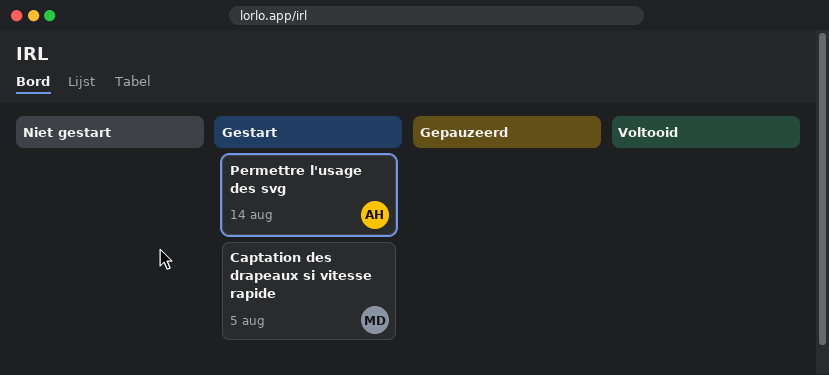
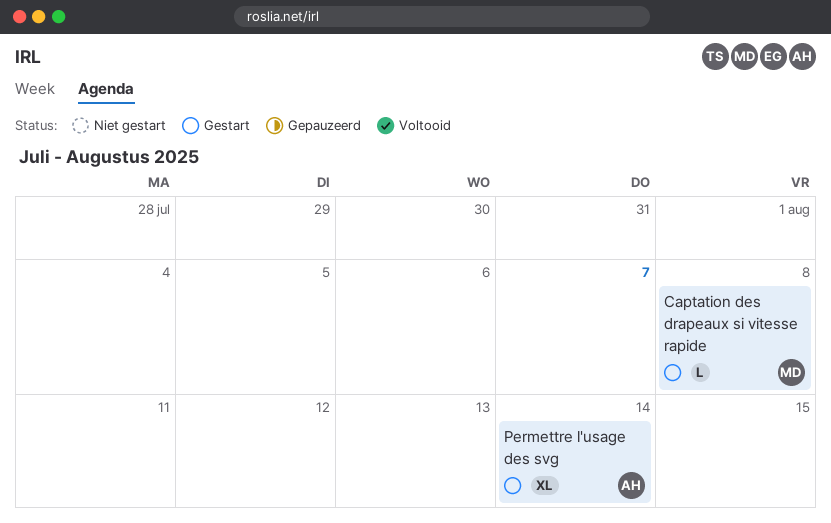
Captation des drapeaux si vitesse rapide, due: Aug 5 -> Aug 8

